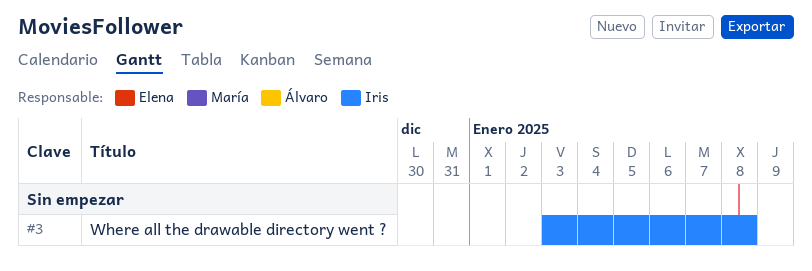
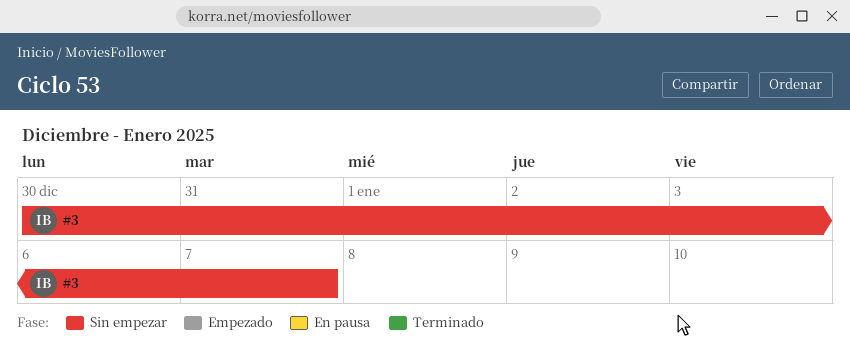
#3, start: Jan 3 -> Dec 30
#3, due: Jan 8 -> Jan 7

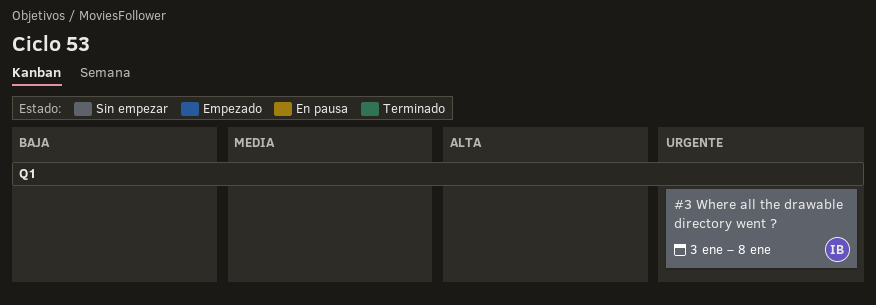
#3, start: Dec 30 -> Jan 3
#3, due: Jan 7 -> Jan 8

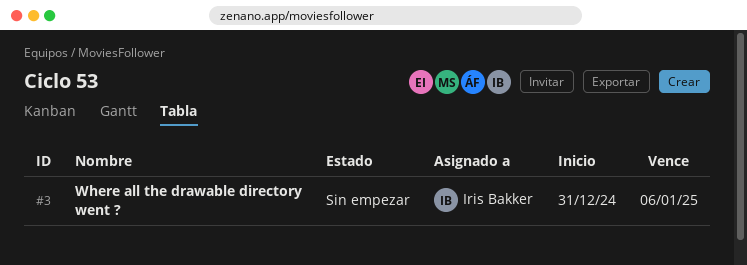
#3, start: Jan 3 -> Dec 31
#3, due: Jan 8 -> Jan 6

